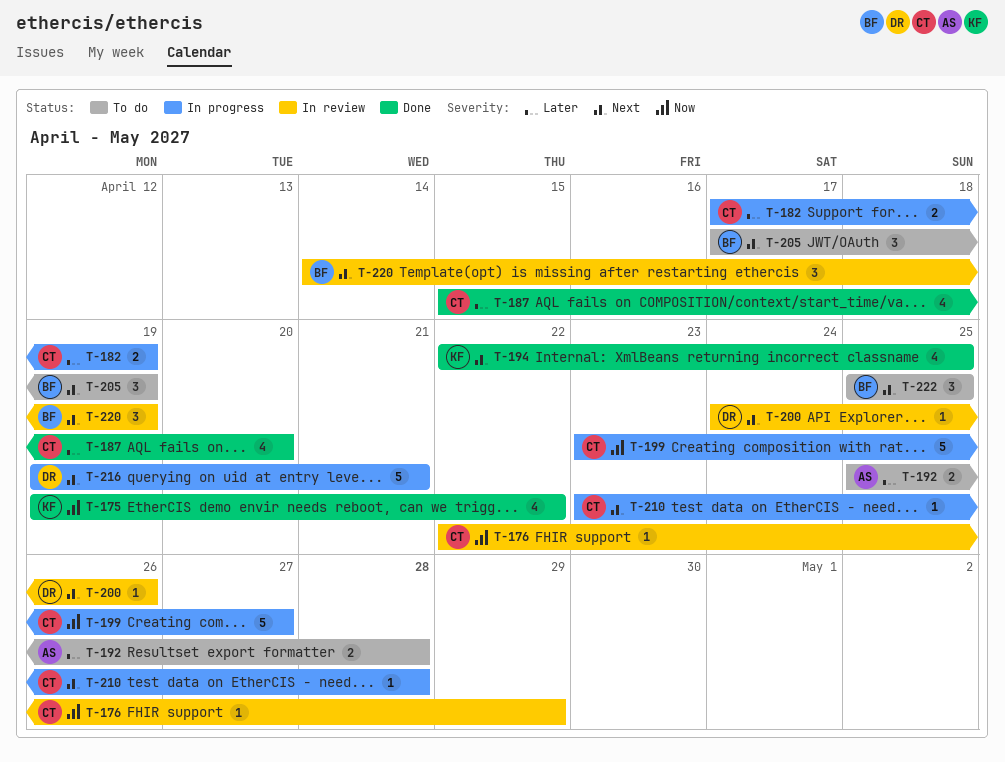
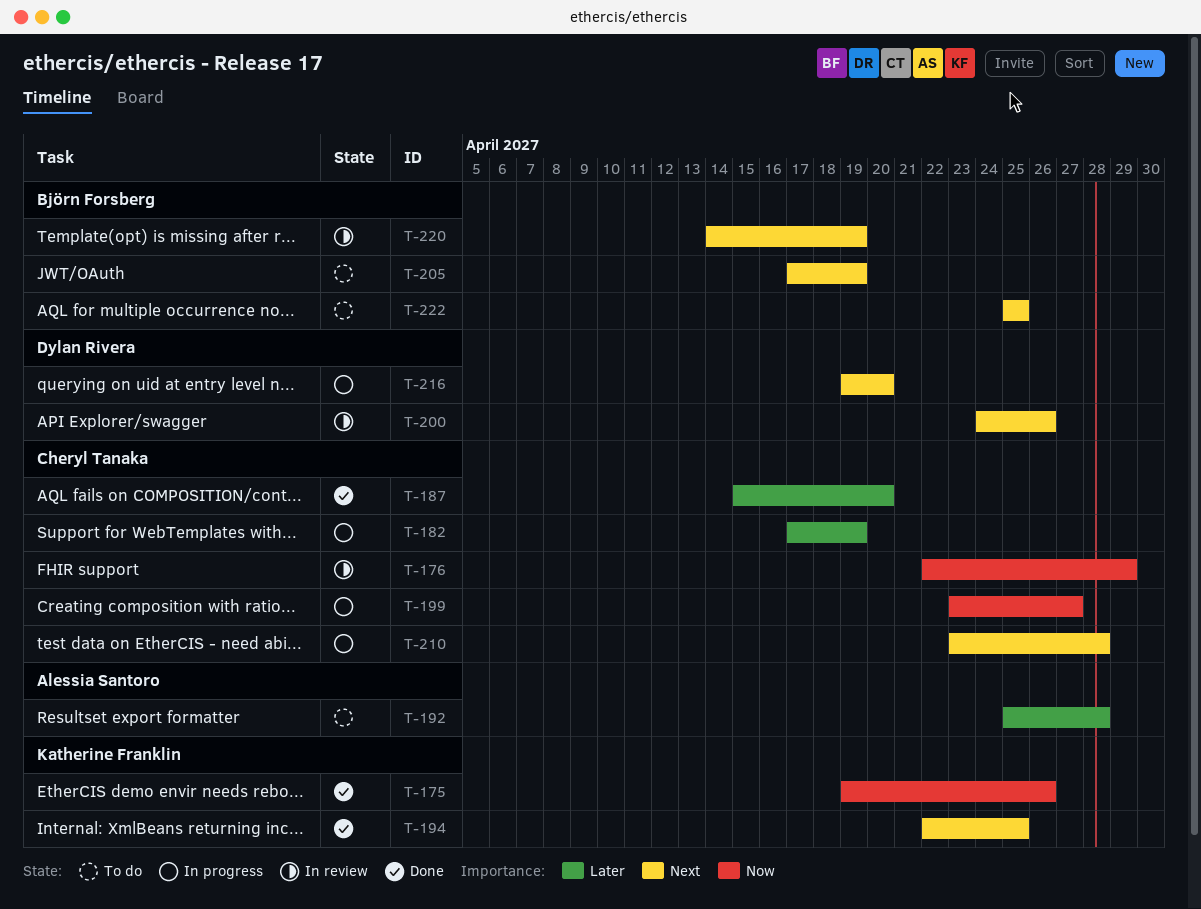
T-175, due: Apr 22 -> Apr 26
T-216, due: Apr 21 -> Apr 20

